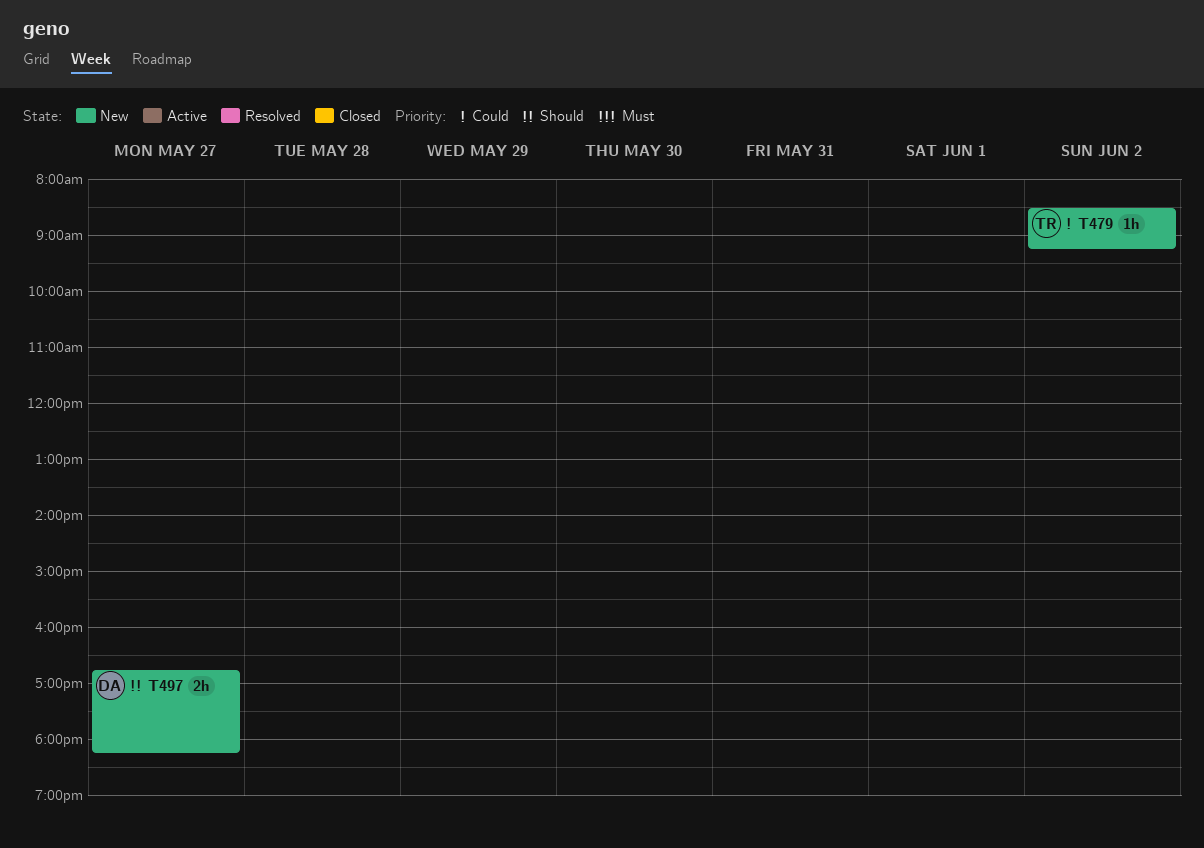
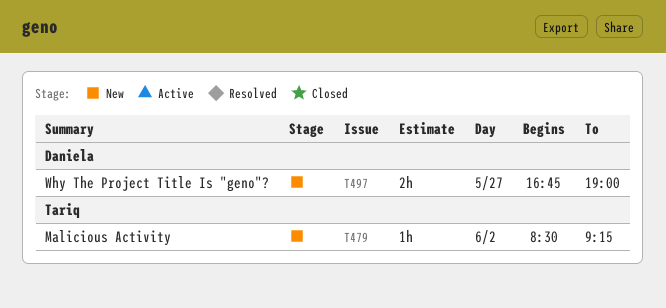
T497, ends: 18:15 -> 19:00

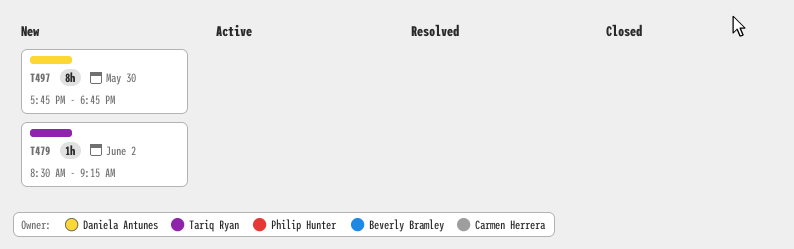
T497, estimate: 2h -> 8h
T497, day: May 27 -> May 30
T497, begins: 16:45 -> 17:45
T497, ends: 19:00 -> 18:45

